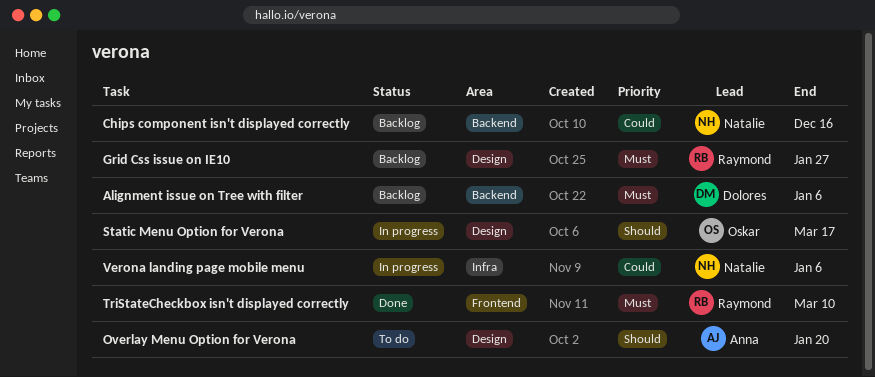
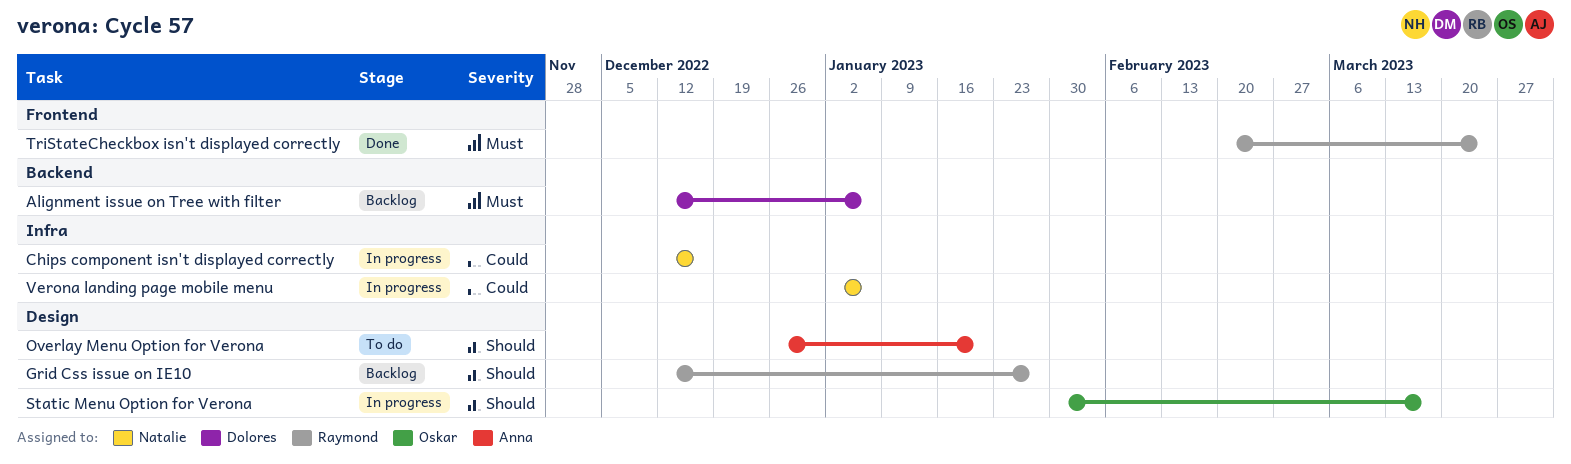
Chips component isn't displayed correctly, status: Backlog -> In progress
Chips component isn't displayed correctly, label: Backend -> Infra
Grid Css issue on IE10, priority: Must -> Should
TriStateCheckbox isn't displayed correctly, due: Mar 10 -> Mar 24

